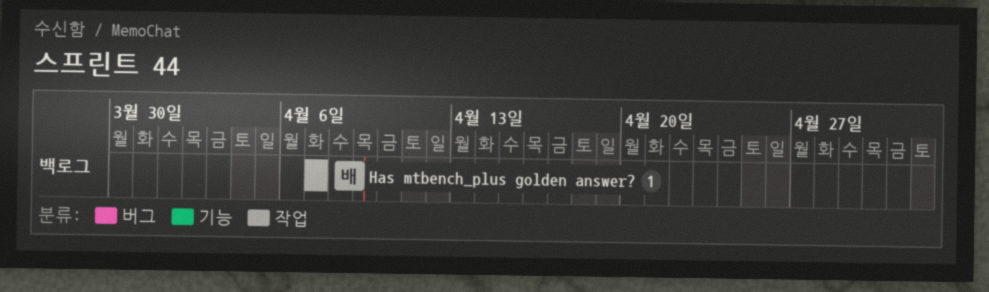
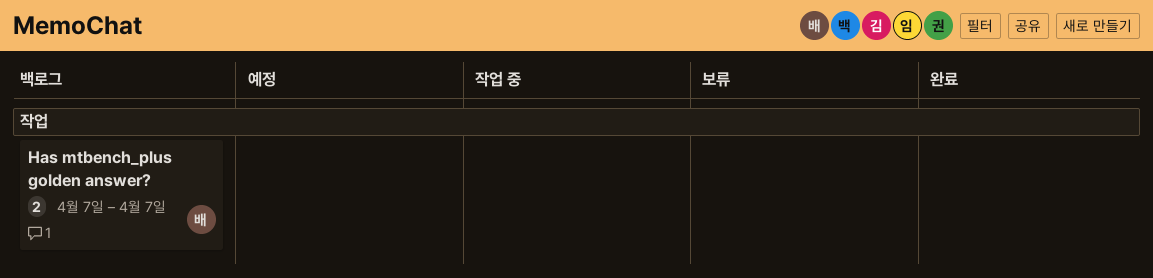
Has mtbench_plus golden answer?, estimate: 1 -> 2

